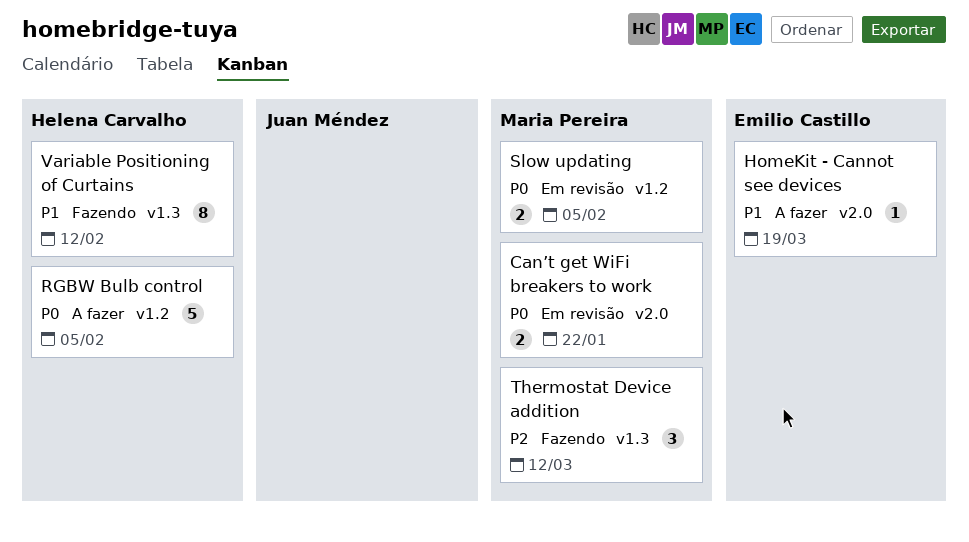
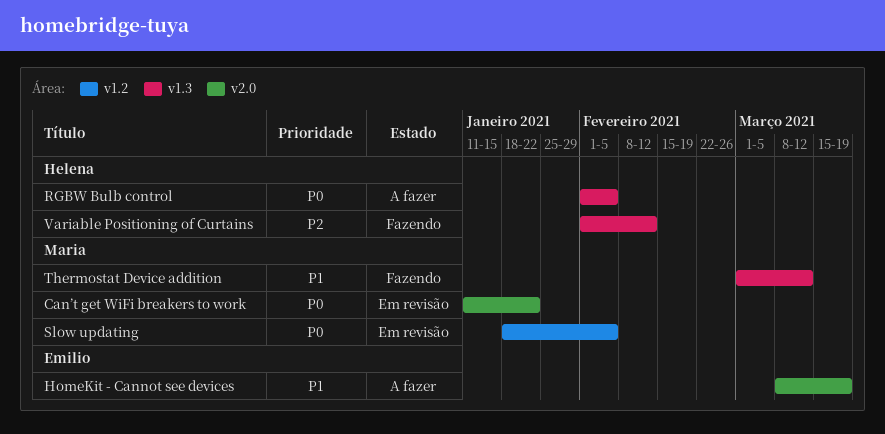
RGBW Bulb control, label: v1.2 -> v1.3
Thermostat Device addition, priority: P2 -> P1
Variable Positioning of Curtains, priority: P1 -> P2

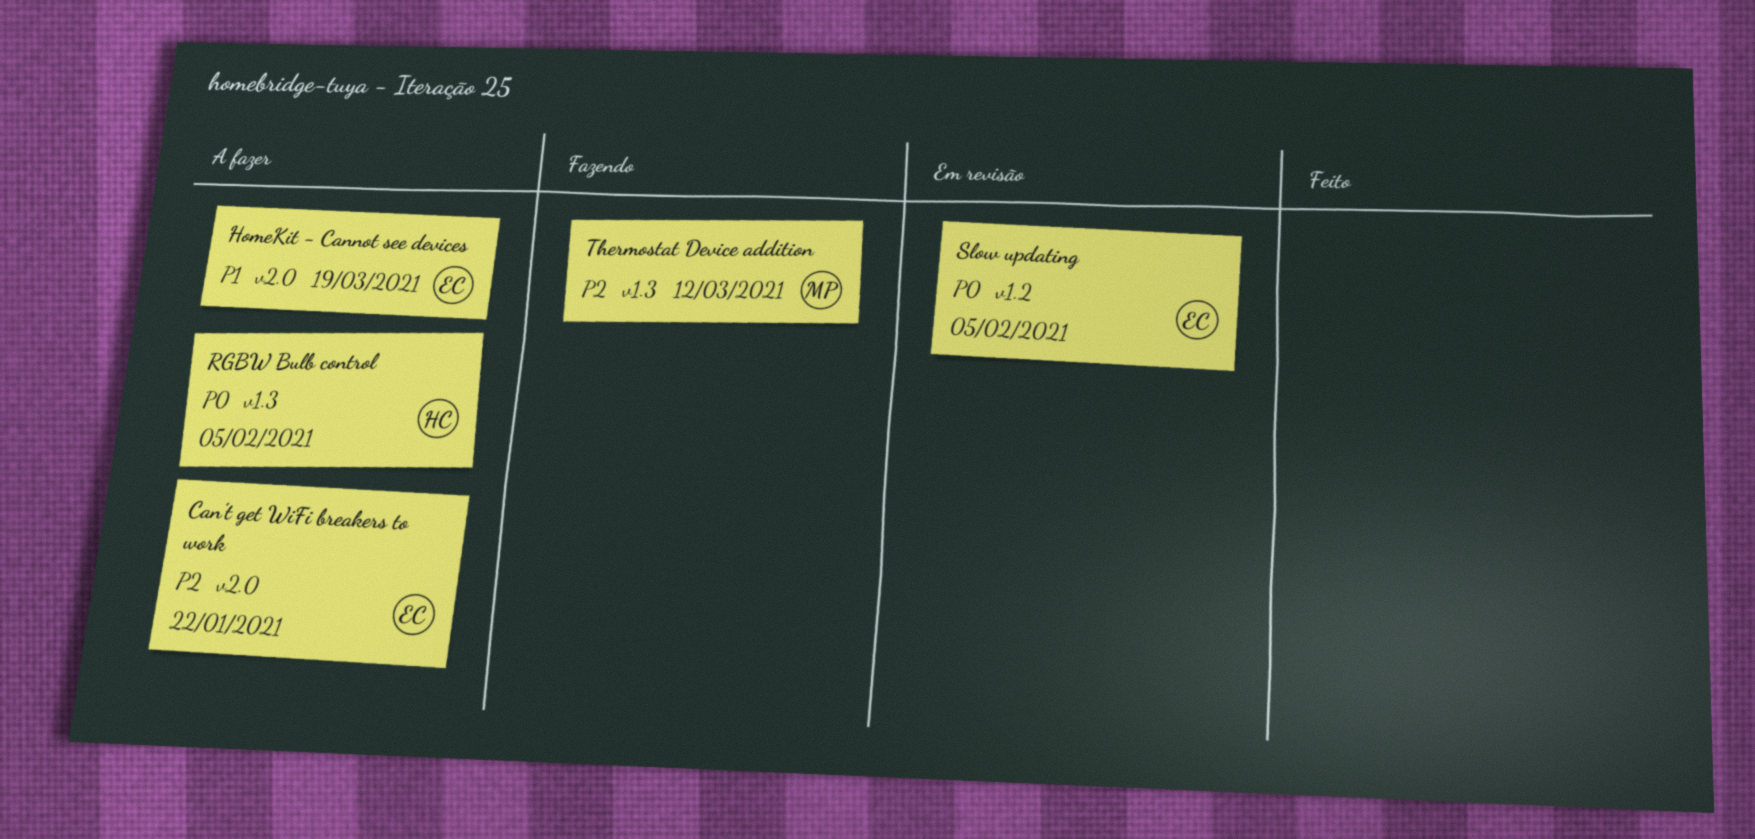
Can’t get WiFi breakers to work, status: Em revisão -> A fazer
Can’t get WiFi breakers to work, owner: Maria -> Emilio
Can’t get WiFi breakers to work, priority: P0 -> P2
Slow updating, owner: Maria -> Emilio
Thermostat Device addition, priority: P1 -> P2
Variable Positioning of Curtains: present -> none

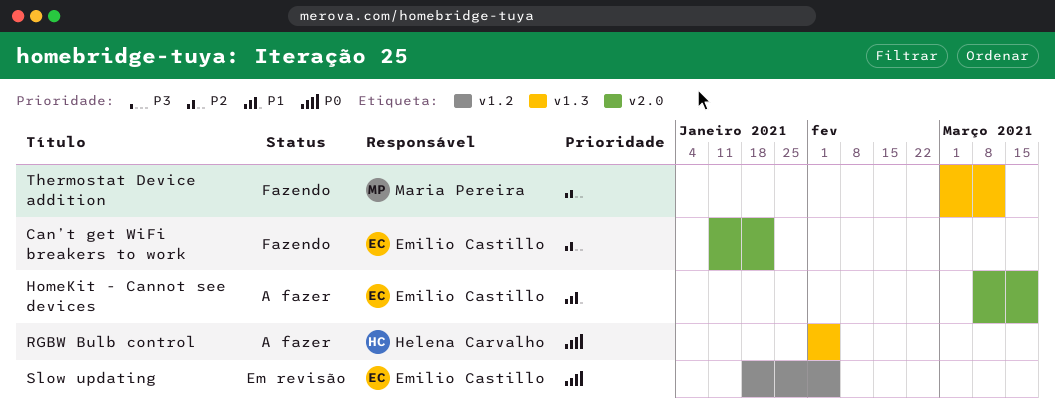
Can’t get WiFi breakers to work, status: A fazer -> Fazendo

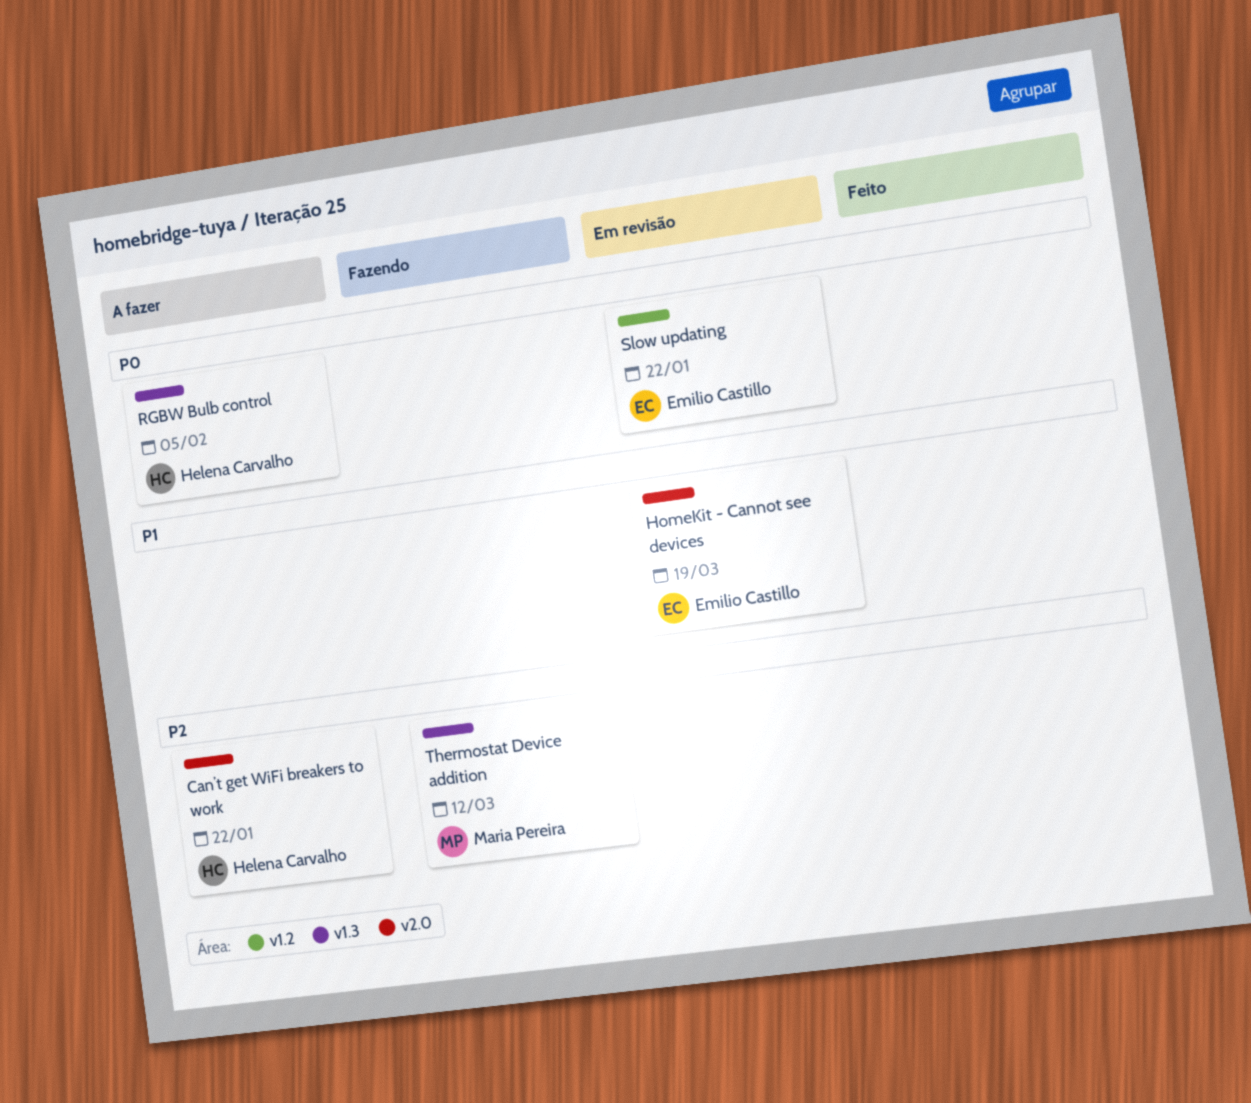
Can’t get WiFi breakers to work, status: Fazendo -> A fazer
Can’t get WiFi breakers to work, owner: Emilio Castillo -> Helena Carvalho
HomeKit - Cannot see devices, status: A fazer -> Em revisão
Slow updating, due: Feb 5 -> Jan 22

